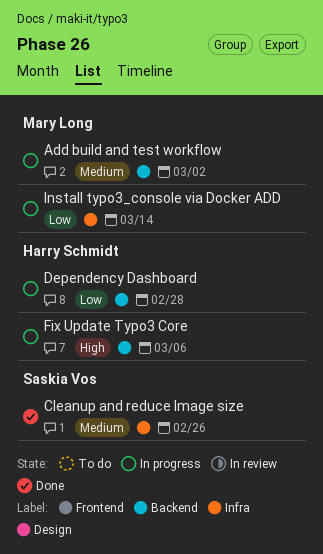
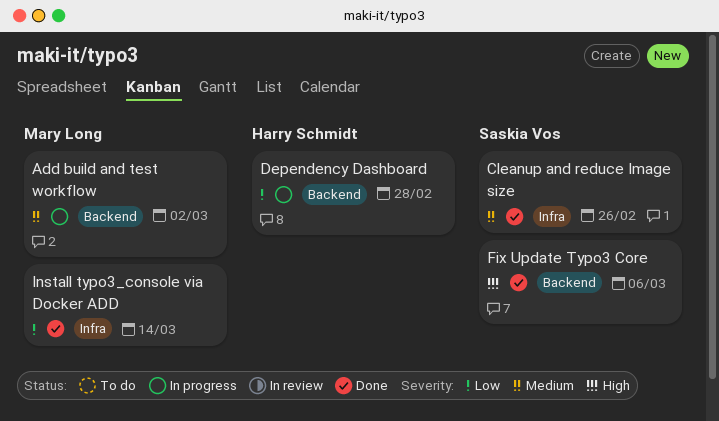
Fix Update Typo3 Core, status: In progress -> Done
Fix Update Typo3 Core, owner: Harry Schmidt -> Saskia Vos
Install typo3_console via Docker ADD, status: In progress -> Done

